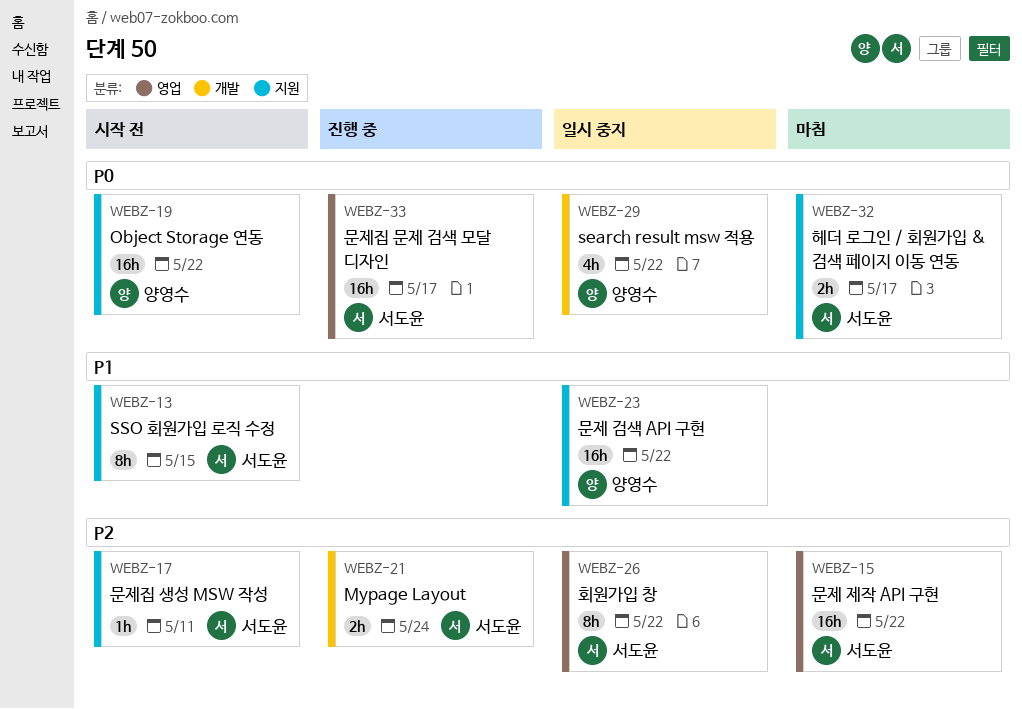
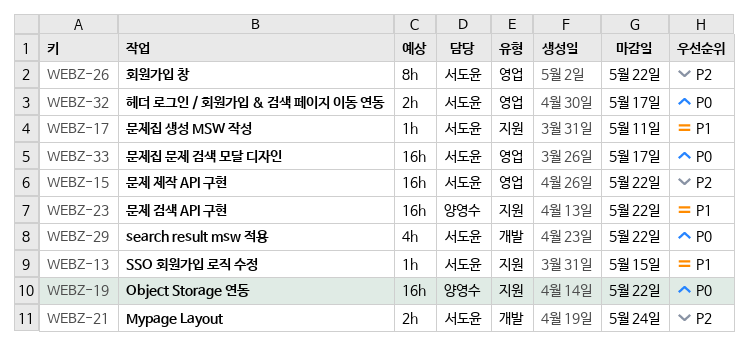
WEBZ-13, estimate: 8h -> 1h
WEBZ-17, priority: P2 -> P1
WEBZ-29, owner: 양영수 -> 서도윤
WEBZ-32, label: 지원 -> 영업

